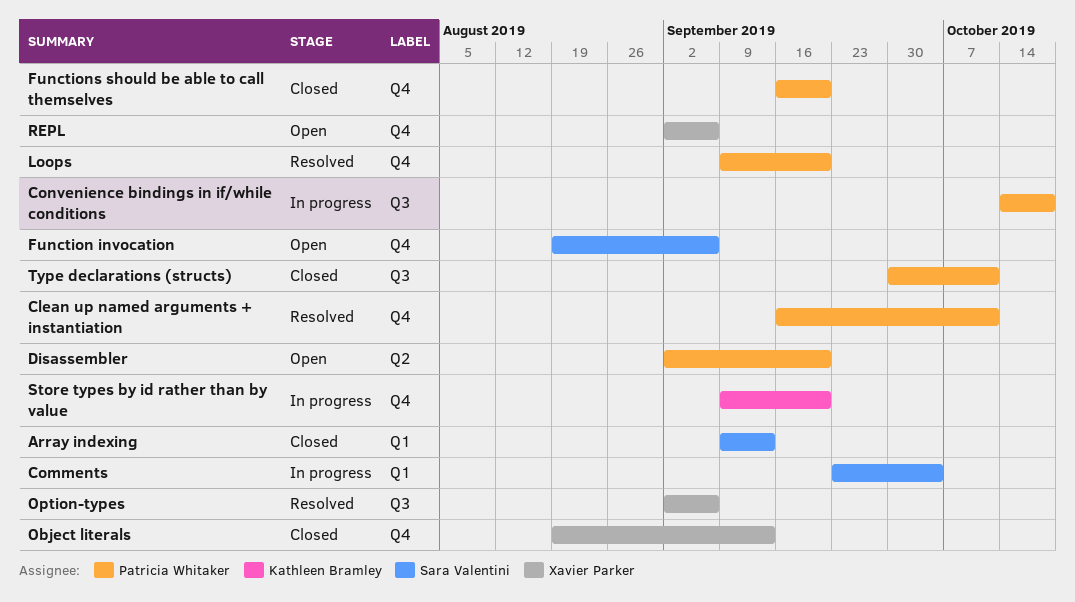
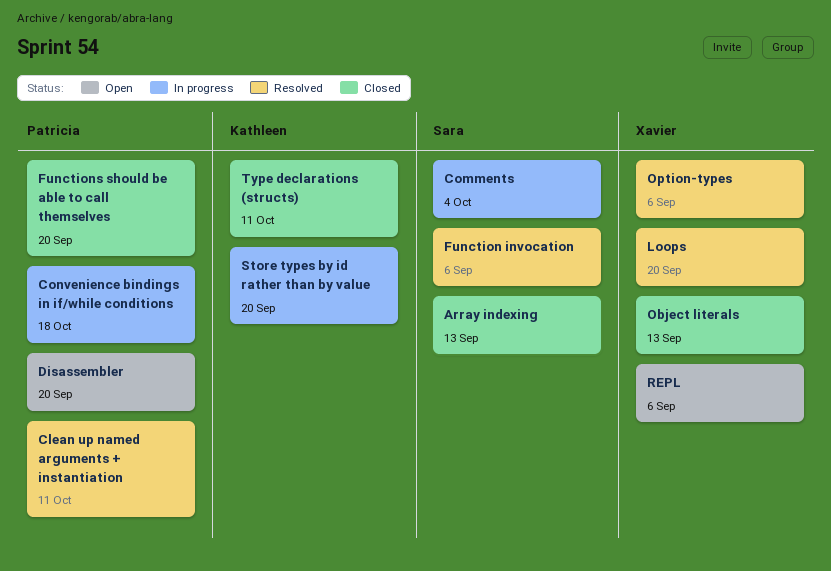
Function invocation, status: Open -> Resolved
Loops, owner: Patricia Whitaker -> Xavier Parker
Type declarations (structs), owner: Patricia Whitaker -> Kathleen Bramley

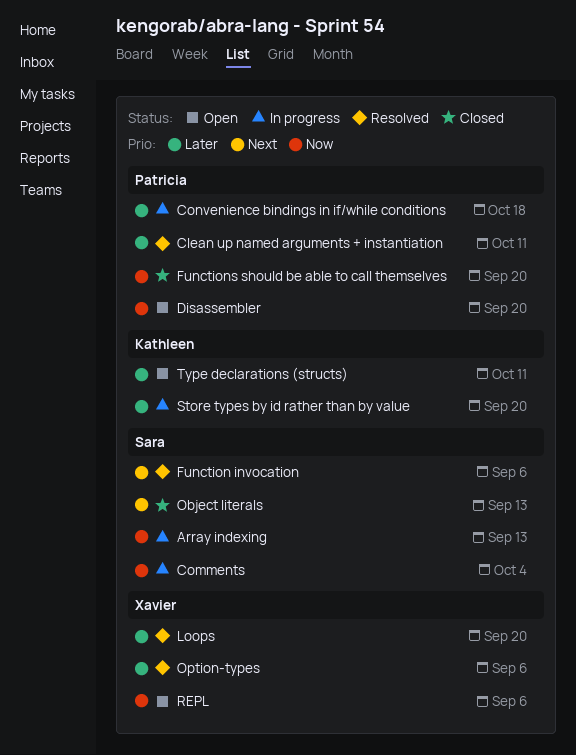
Array indexing, status: Closed -> In progress
Object literals, owner: Xavier -> Sara
Type declarations (structs), status: Closed -> Open

